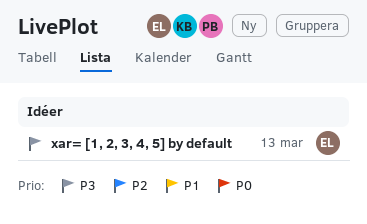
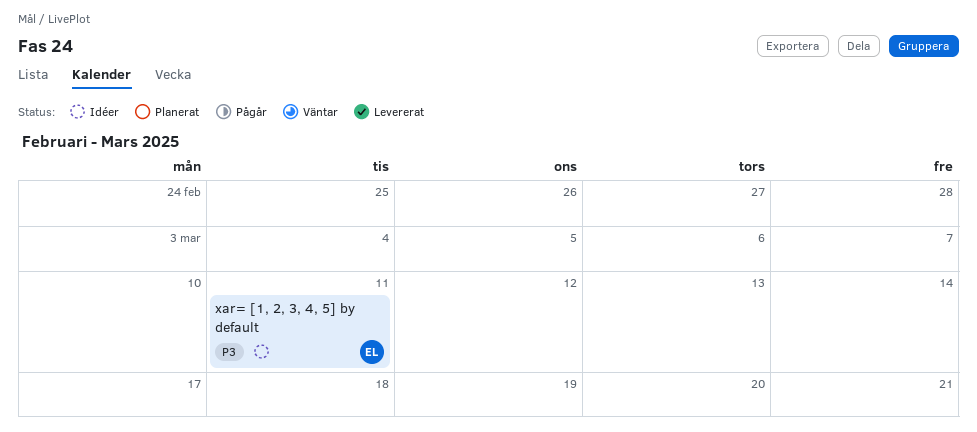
xar= [1, 2, 3, 4, 5] by default, due: Mar 13 -> Mar 11

